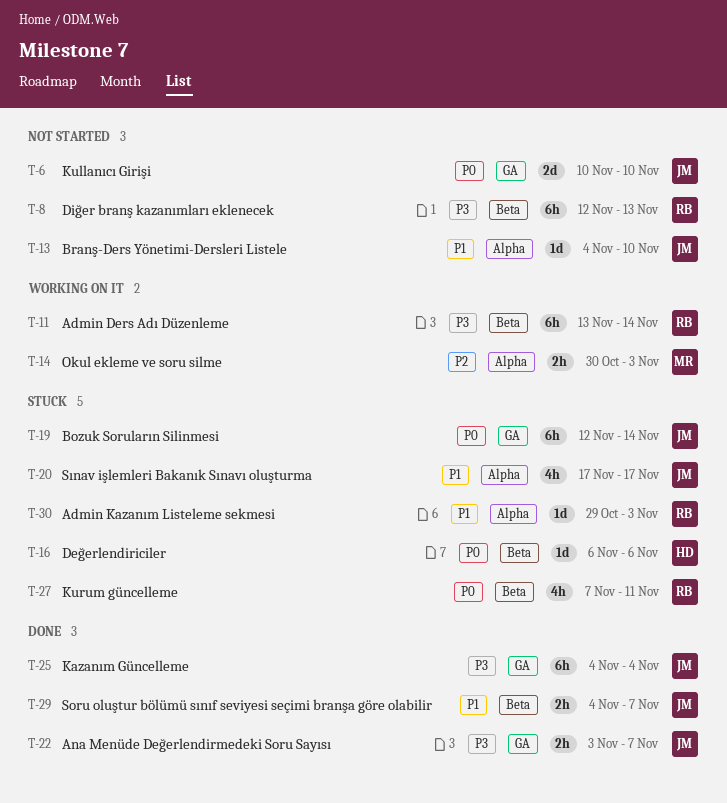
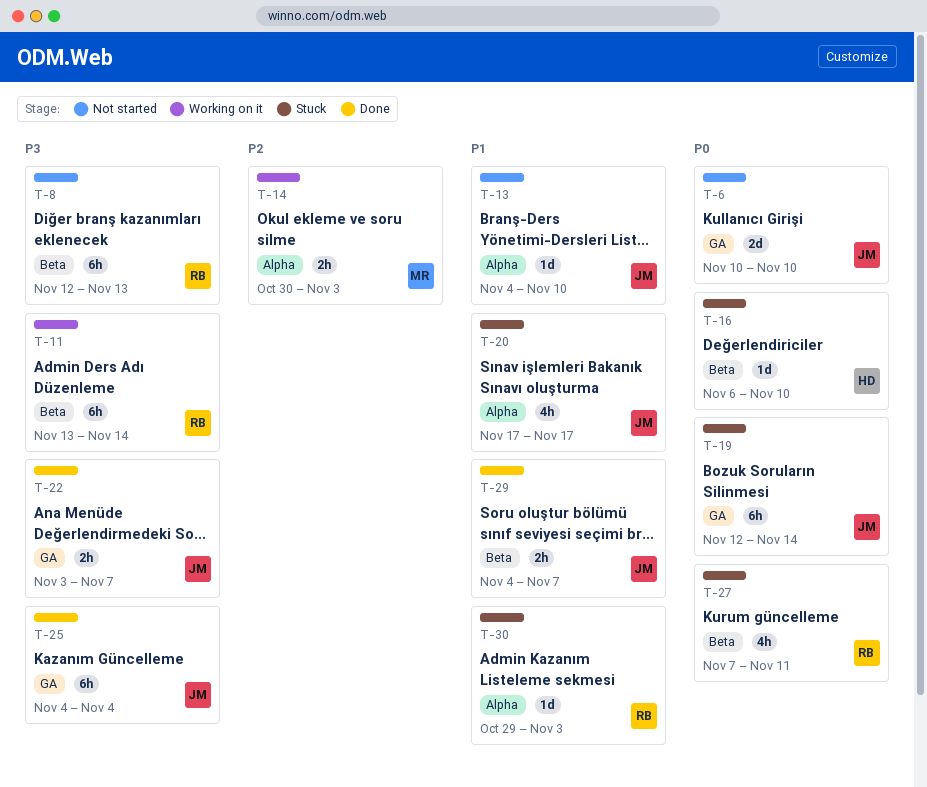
T-16, due: Nov 6 -> Nov 10

